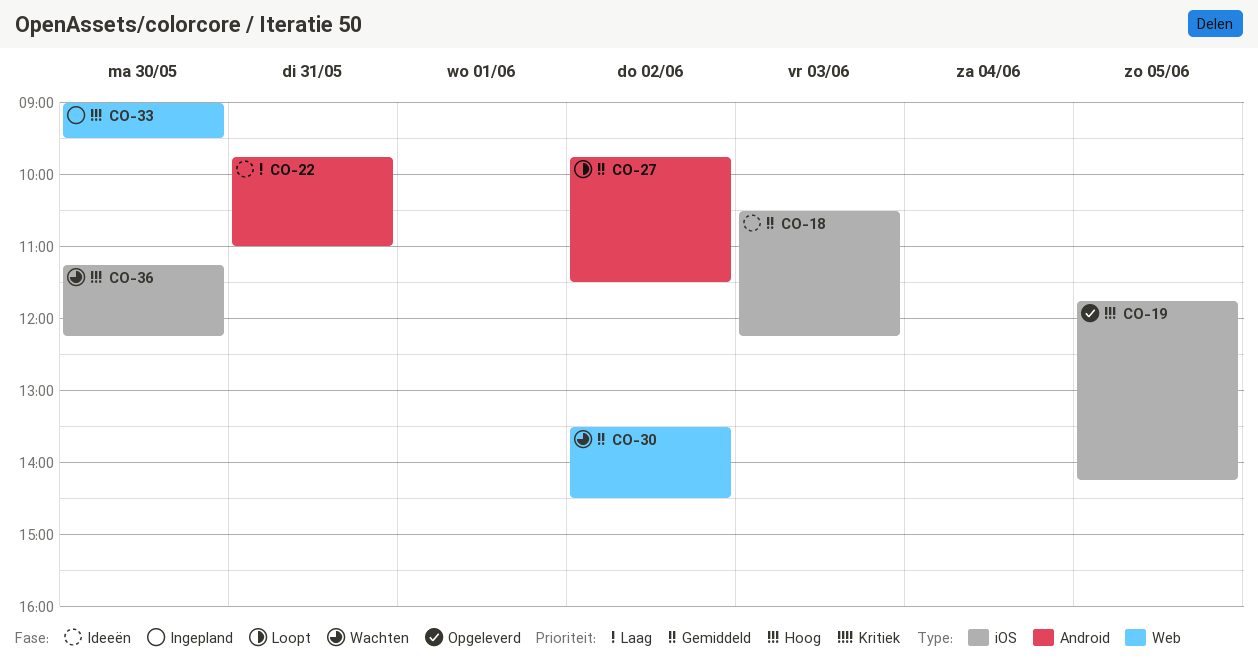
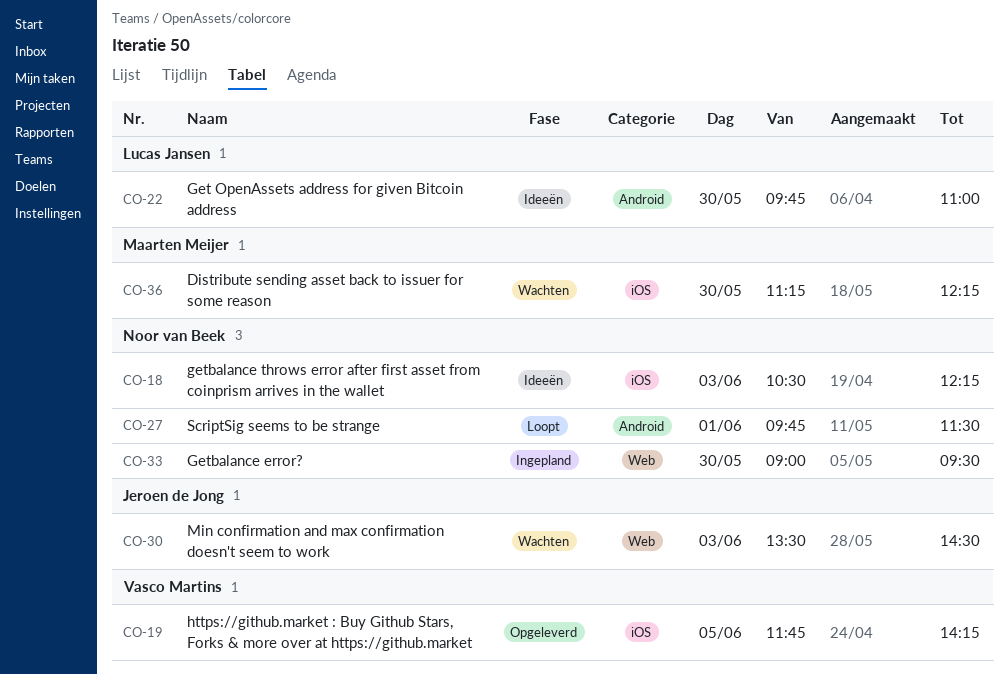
CO-22, day: May 31 -> May 30
CO-27, day: Jun 2 -> Jun 1
CO-30, day: Jun 2 -> Jun 3

